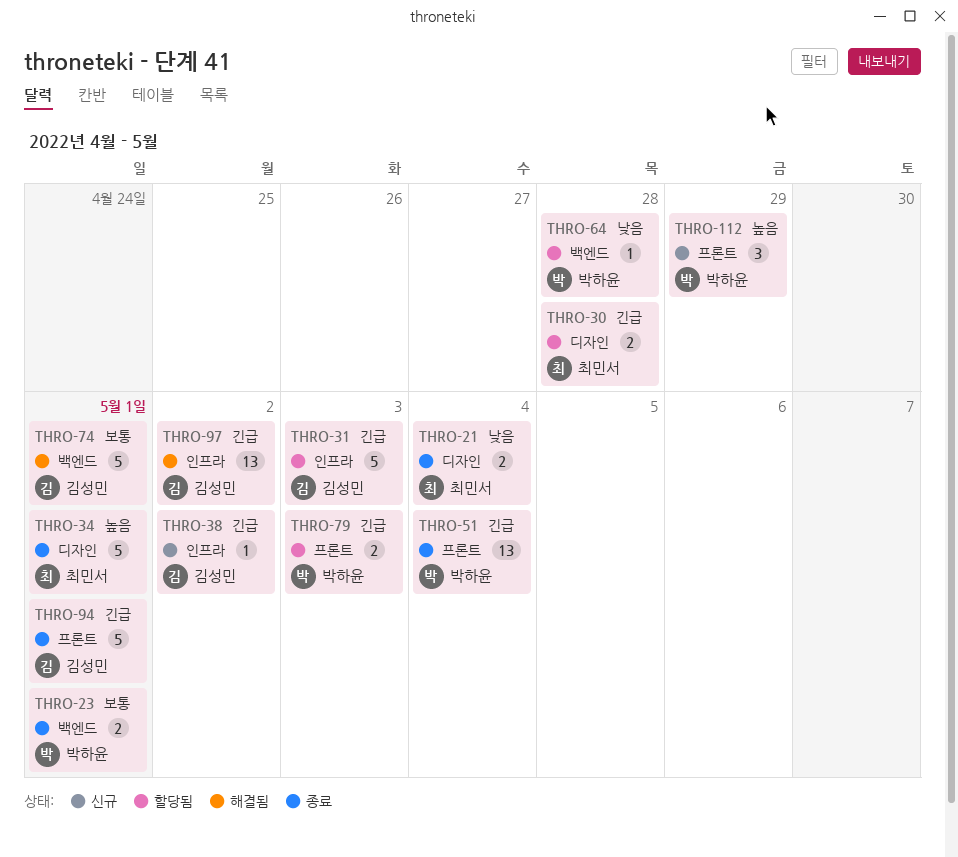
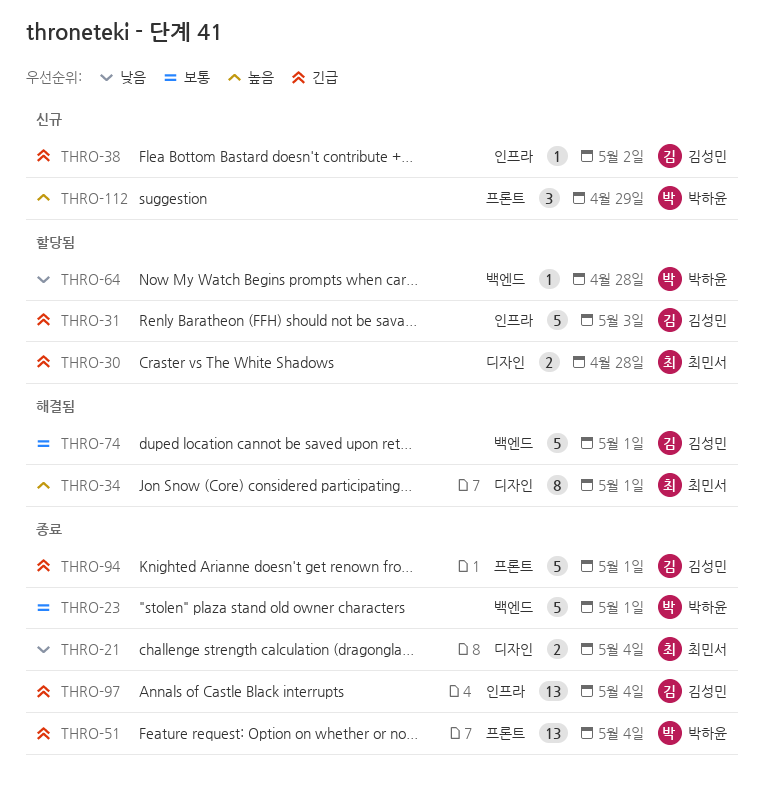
THRO-23, estimate: 2 -> 5
THRO-34, status: 종료 -> 해결됨
THRO-34, estimate: 5 -> 8
THRO-79: present -> none
THRO-97, status: 해결됨 -> 종료
THRO-97, due: May 2 -> May 4

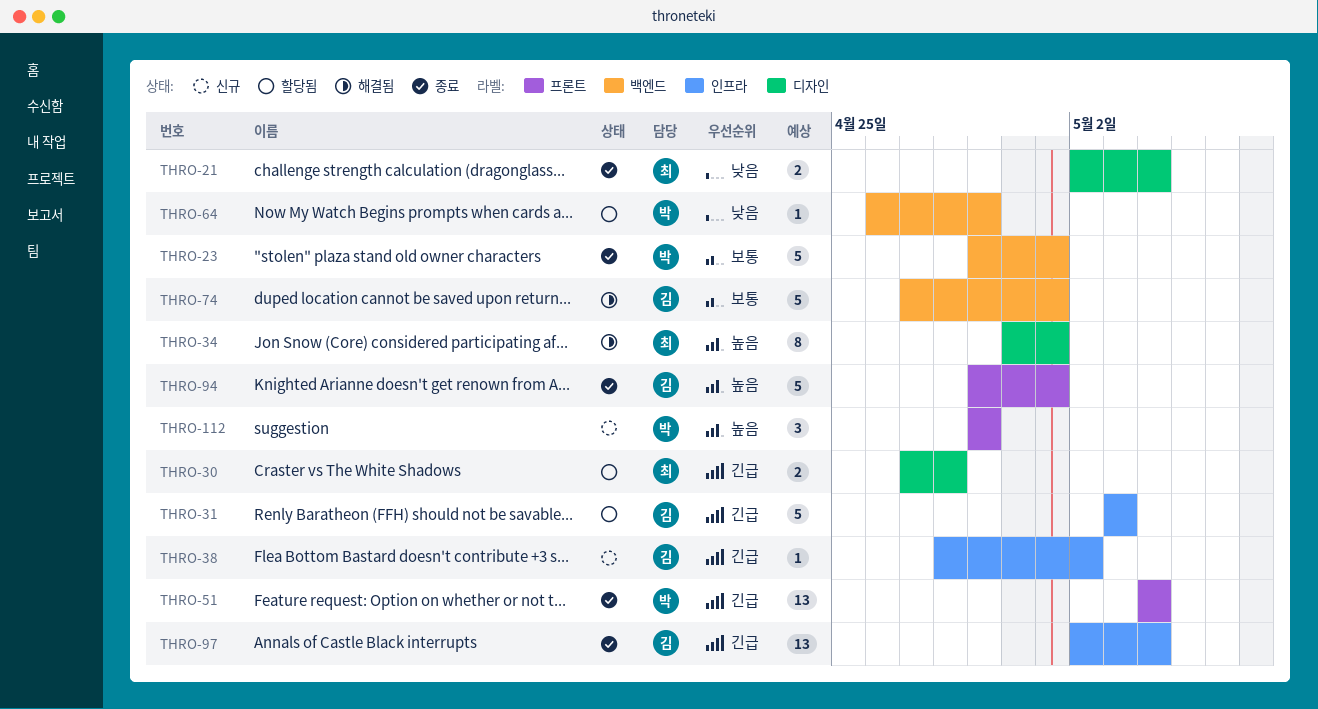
THRO-64, due: Apr 28 -> Apr 29
THRO-94, priority: 긴급 -> 높음

